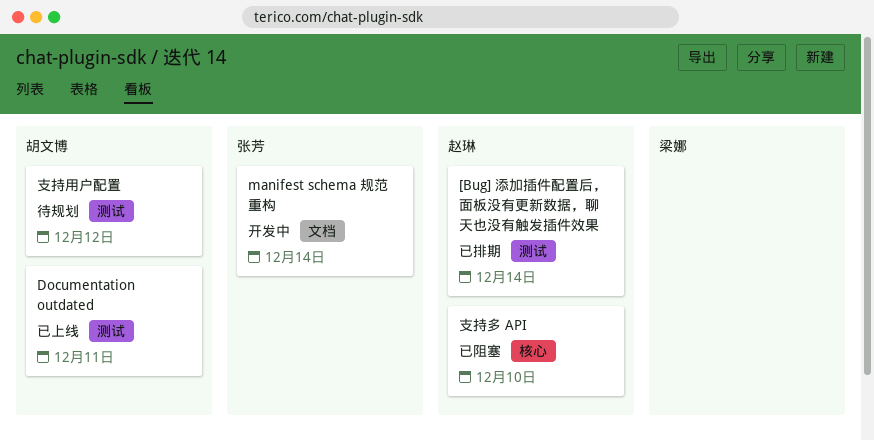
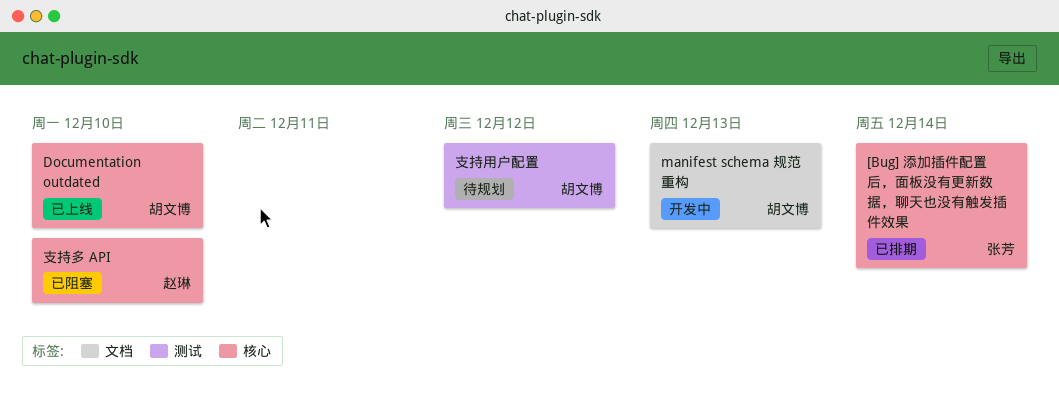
[Bug] 添加插件配置后，面板没有更新数据，聊天也没有触发插件效果, owner: 赵琳 -> 张芳
[Bug] 添加插件配置后，面板没有更新数据，聊天也没有触发插件效果, label: 测试 -> 核心
Documentation outdated, label: 测试 -> 核心
Documentation outdated, due: Dec 11 -> Dec 10
manifest schema 规范重构, owner: 张芳 -> 胡文博
manifest schema 规范重构, due: Dec 14 -> Dec 13

